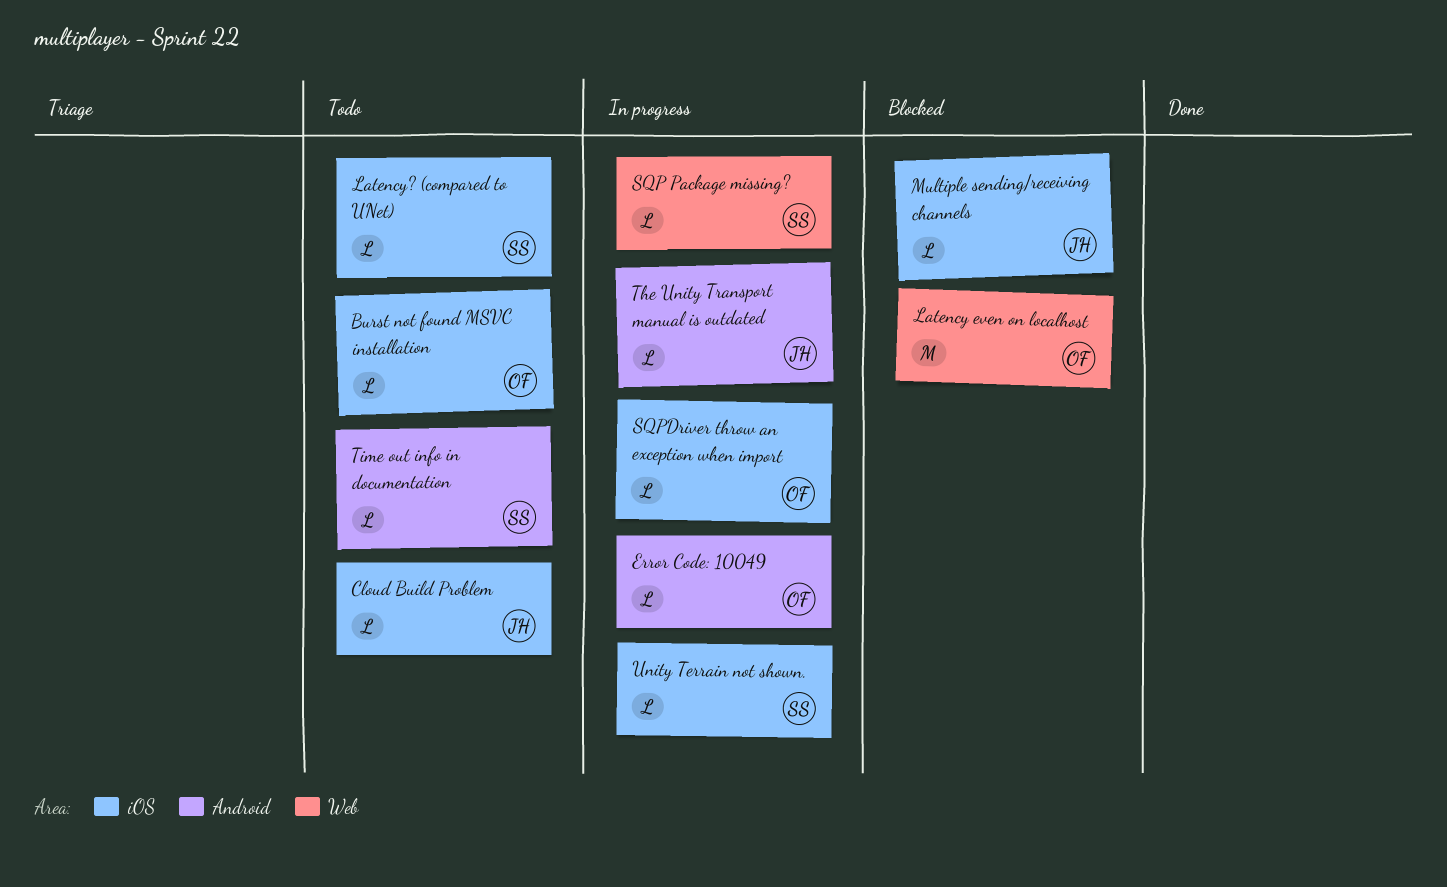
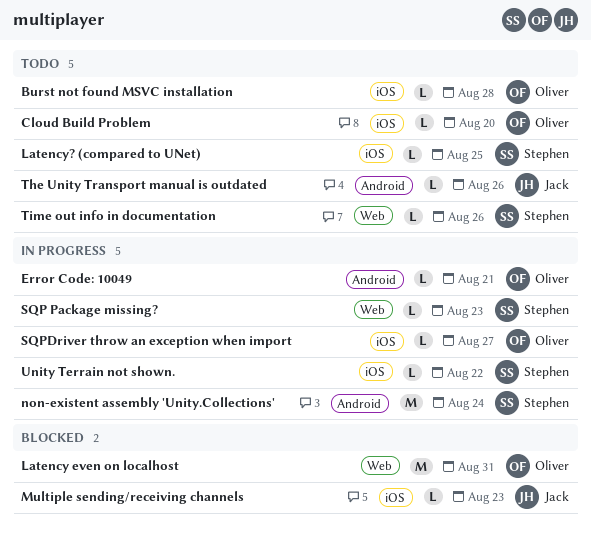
Cloud Build Problem, owner: Jack -> Oliver
non-existent assembly 'Unity.Collections': none -> present
The Unity Transport manual is outdated, status: In progress -> Todo
Time out info in documentation, label: Android -> Web

